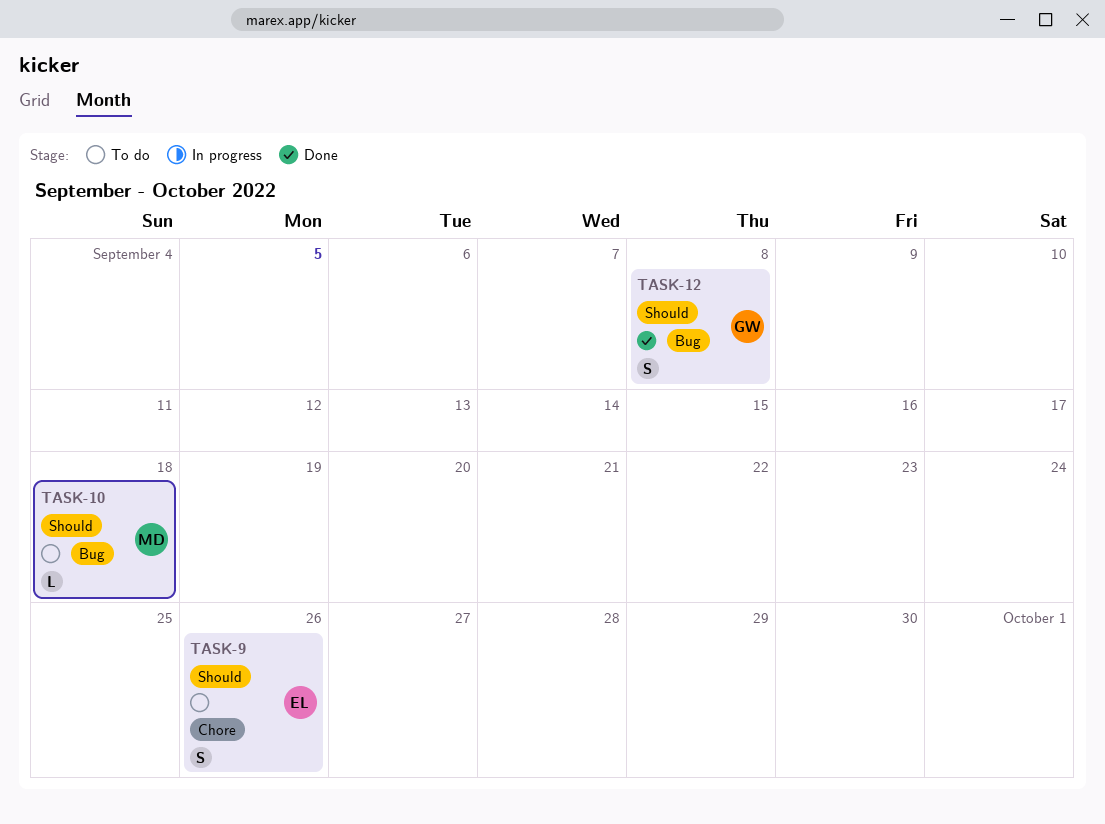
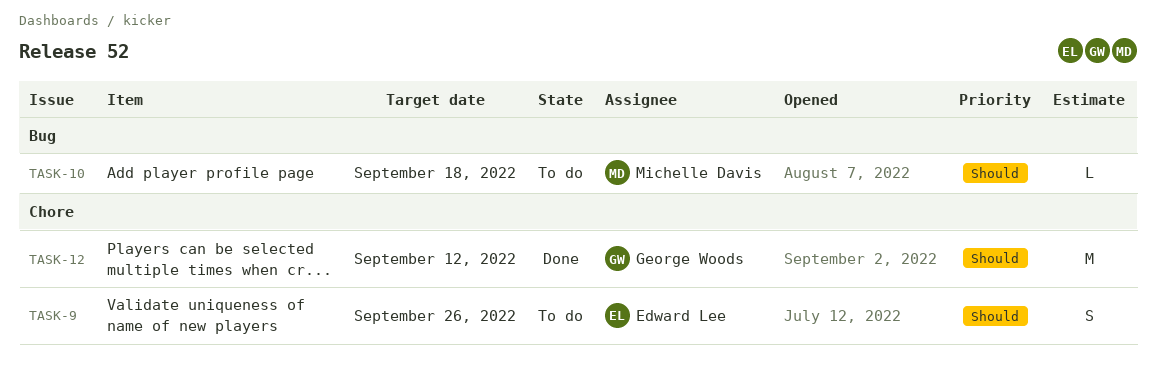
TASK-12, label: Bug -> Chore
TASK-12, estimate: S -> M
TASK-12, due: Sep 8 -> Sep 12

